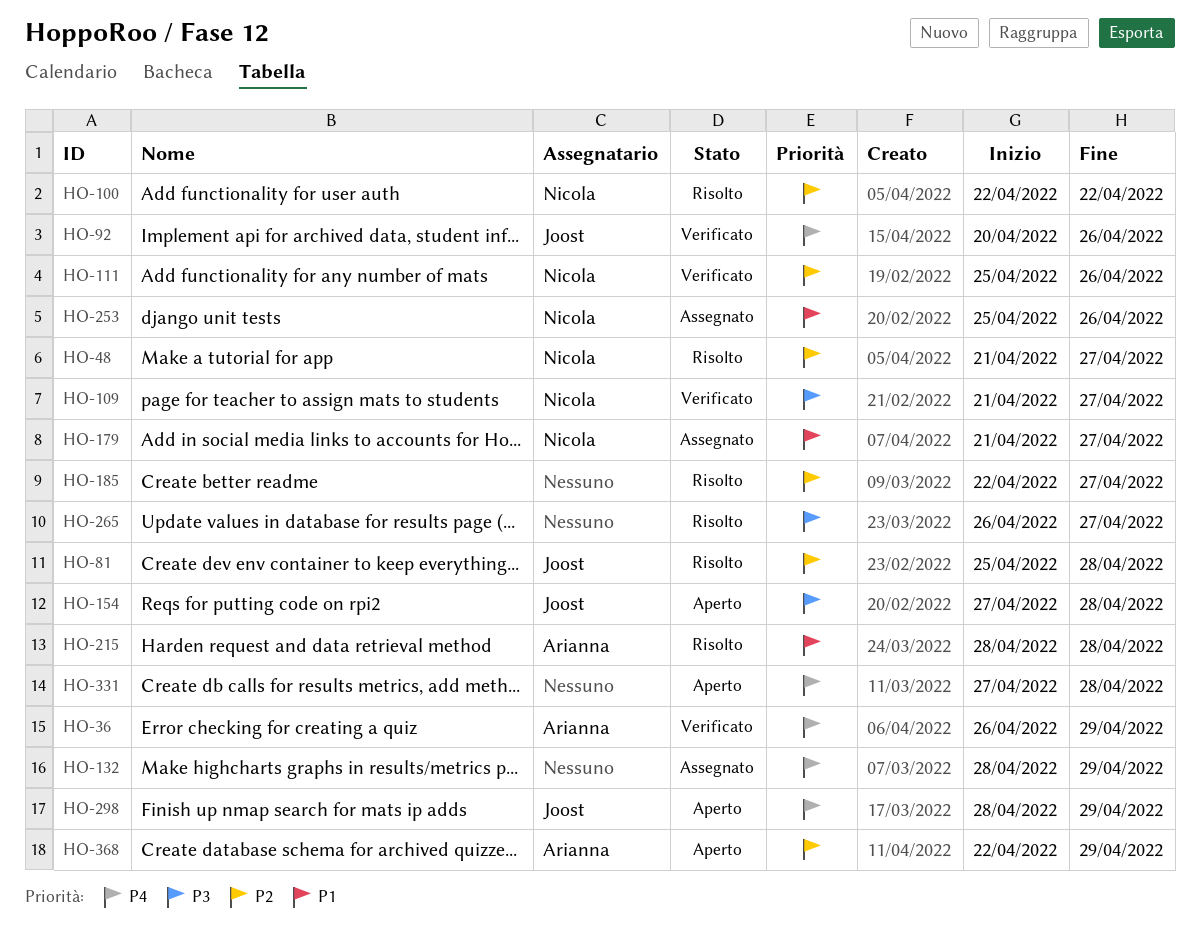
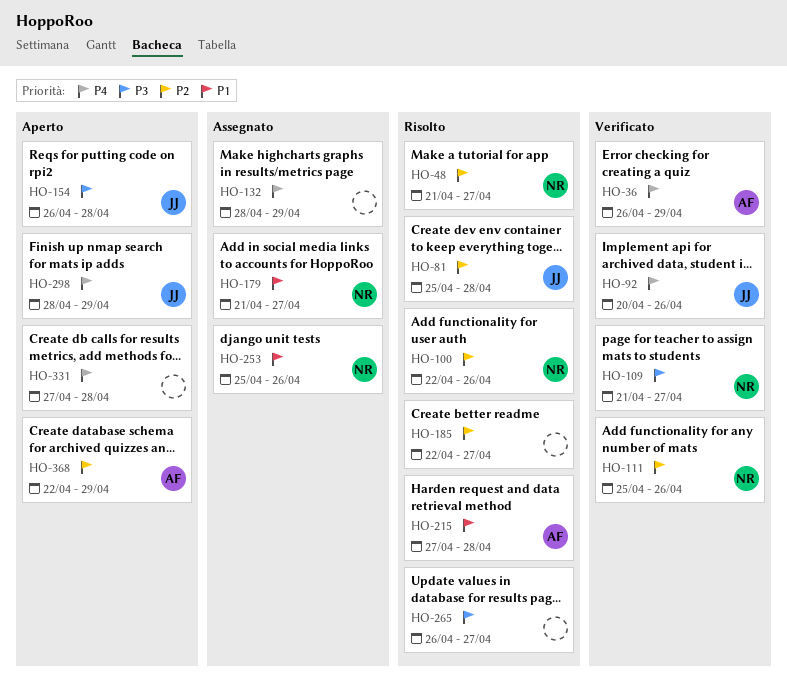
HO-100, due: Apr 22 -> Apr 26
HO-154, start: Apr 27 -> Apr 26
HO-215, start: Apr 28 -> Apr 27

